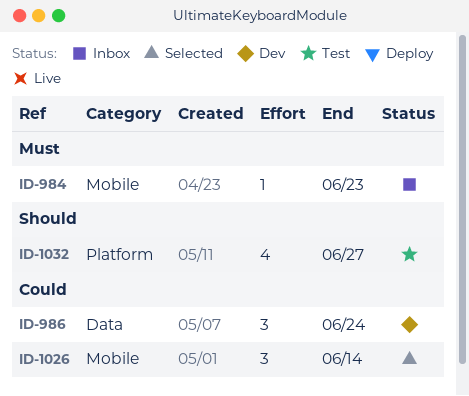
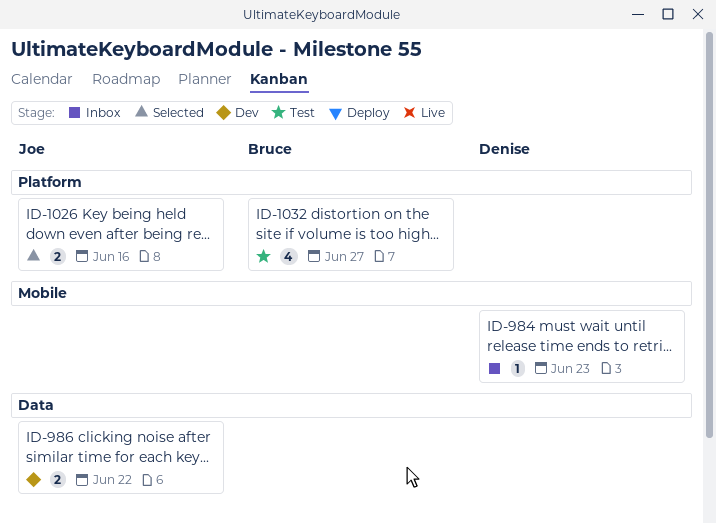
ID-986, estimate: 3 -> 2
ID-986, due: Jun 24 -> Jun 22
ID-1026, label: Mobile -> Platform
ID-1026, estimate: 3 -> 2
ID-1026, due: Jun 14 -> Jun 16

